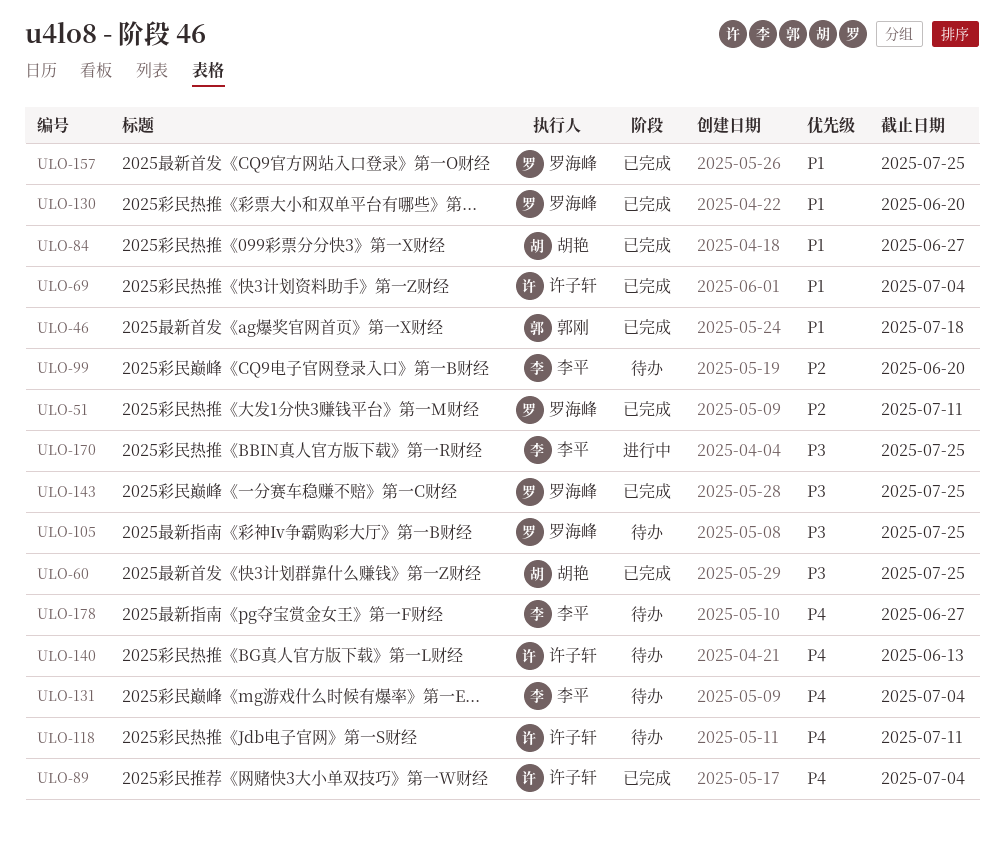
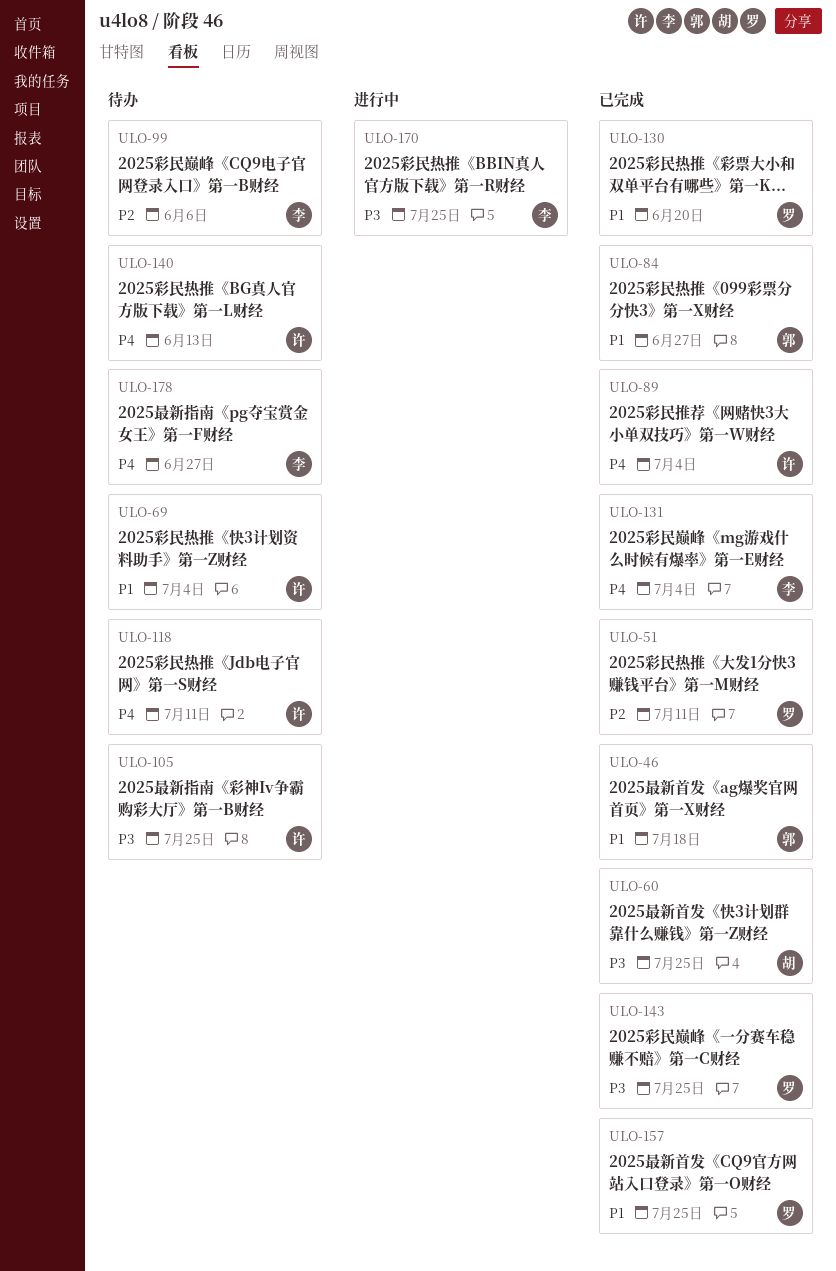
ULO-69, status: 已完成 -> 待办
ULO-84, owner: 胡艳 -> 郭刚
ULO-99, due: Jun 20 -> Jun 6
ULO-105, owner: 罗海峰 -> 许子轩
ULO-131, status: 待办 -> 已完成

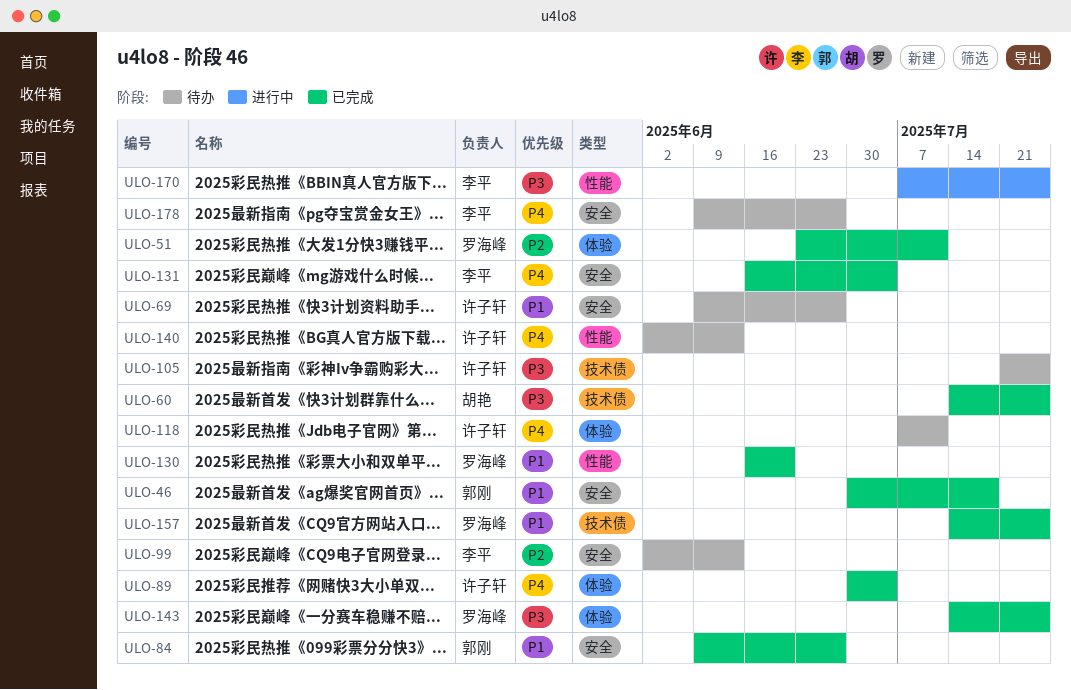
ULO-69, due: Jul 4 -> Jun 27
ULO-99, due: Jun 6 -> Jun 13

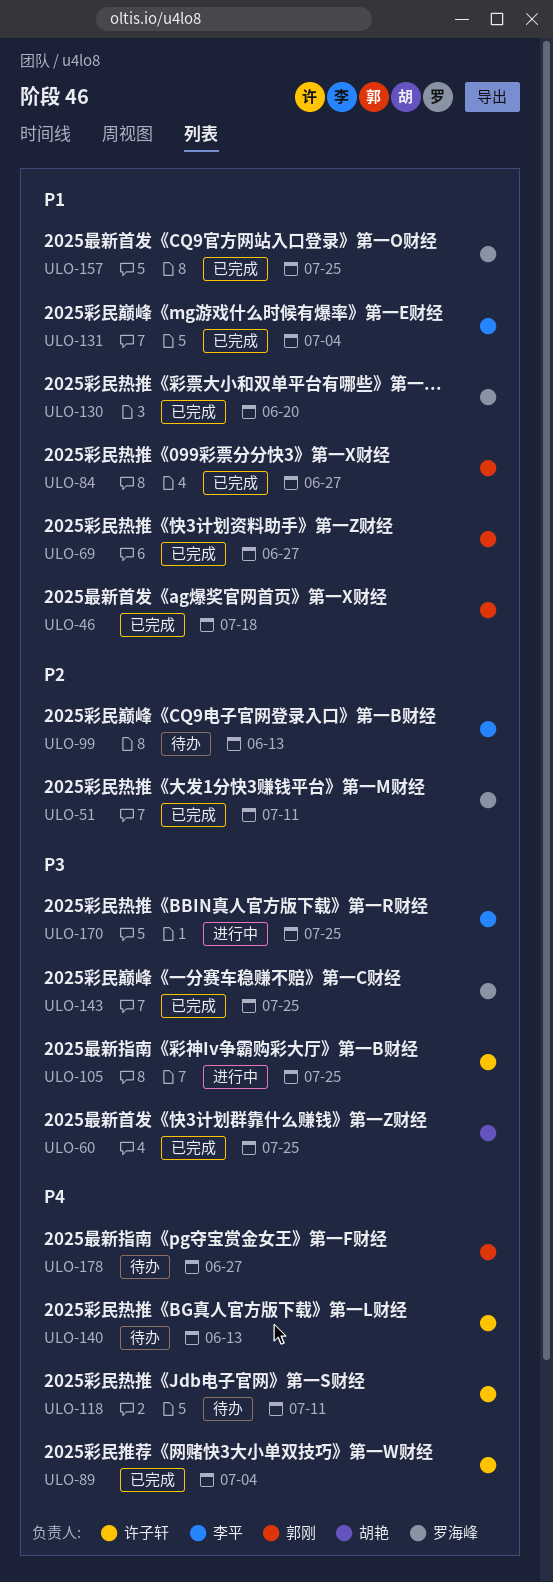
ULO-69, status: 待办 -> 已完成
ULO-69, owner: 许子轩 -> 郭刚
ULO-105, status: 待办 -> 进行中
ULO-131, priority: P4 -> P1
ULO-178, owner: 李平 -> 郭刚

